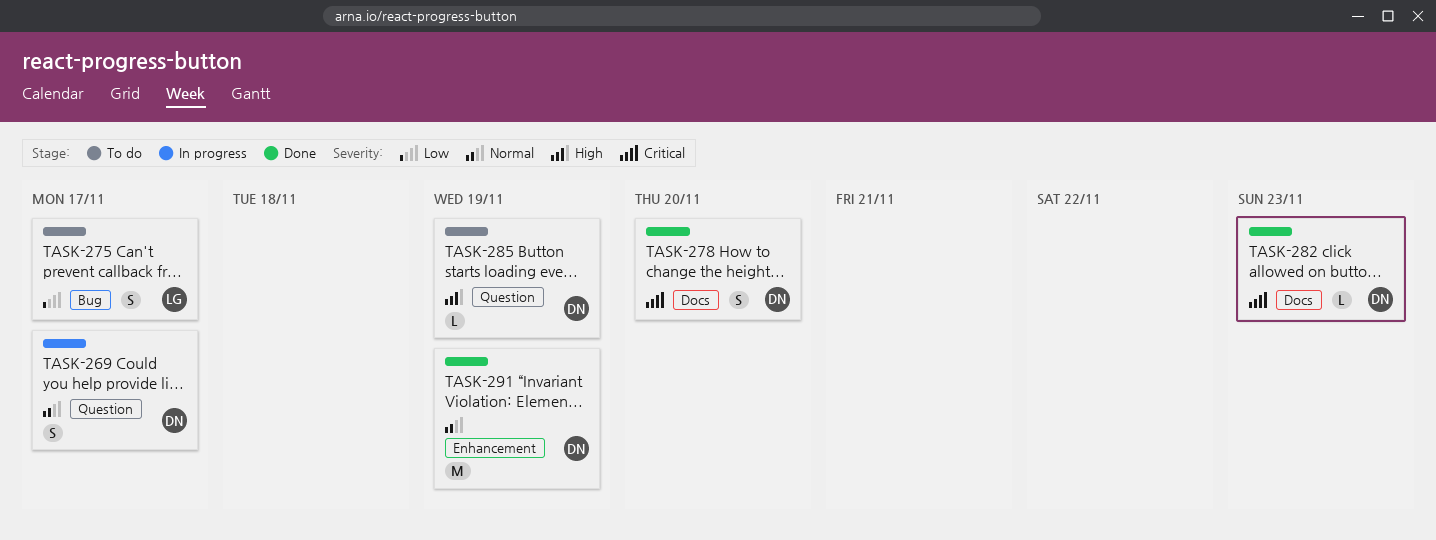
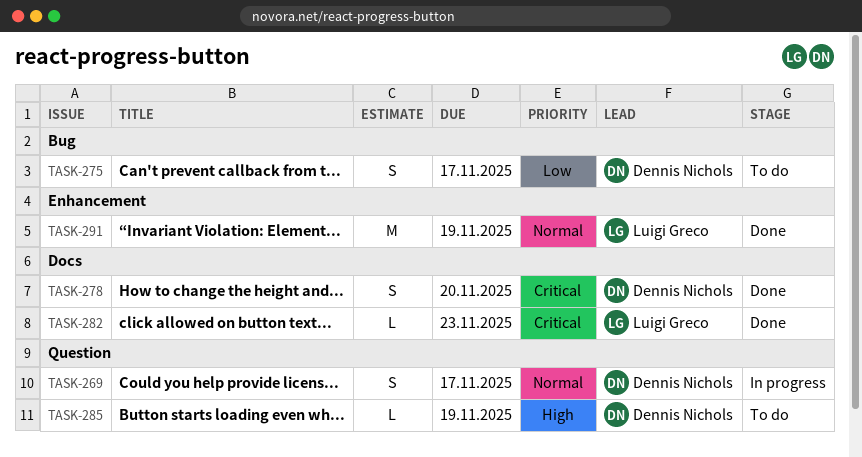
TASK-275, owner: Luigi Greco -> Dennis Nichols
TASK-282, owner: Dennis Nichols -> Luigi Greco
TASK-291, owner: Dennis Nichols -> Luigi Greco

